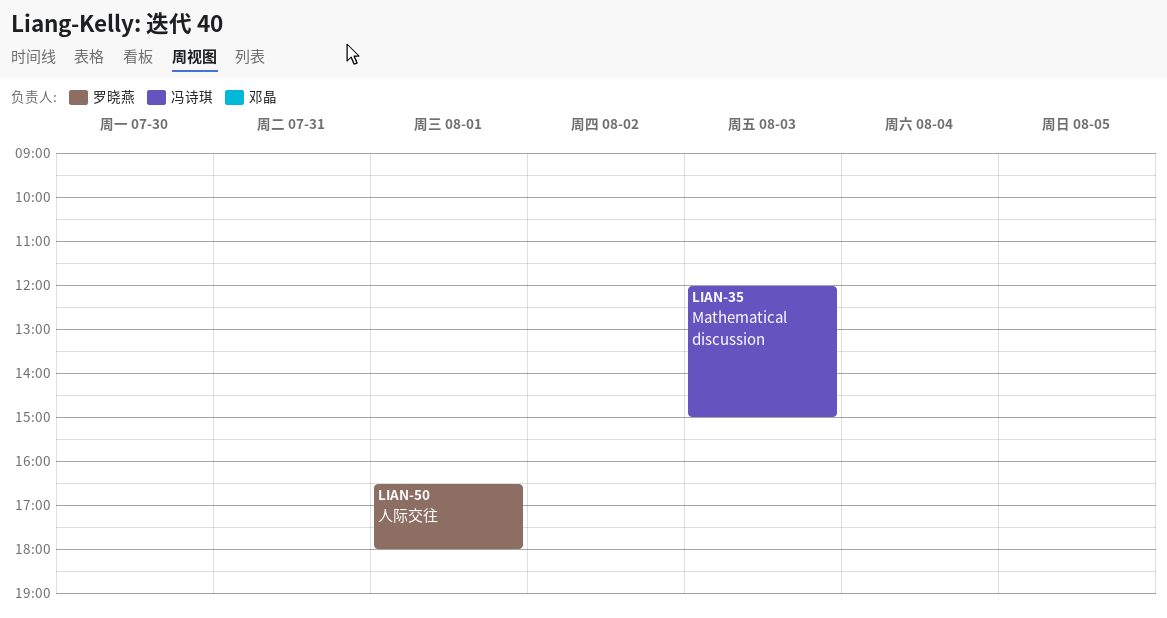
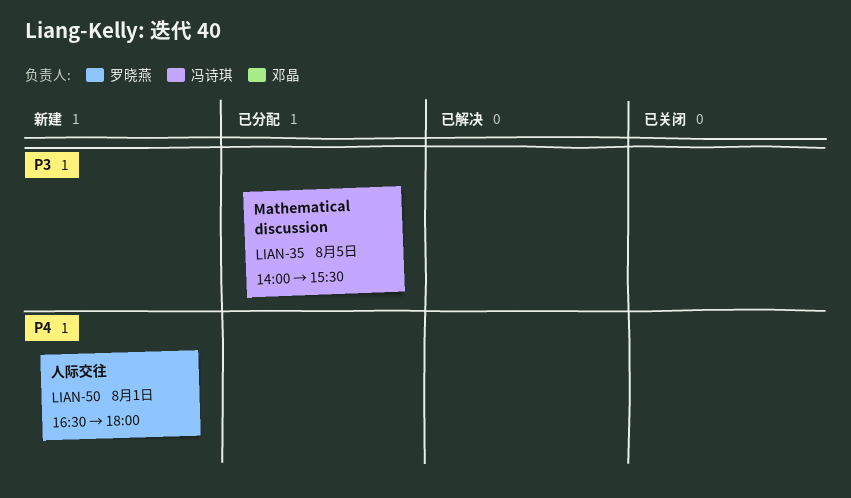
LIAN-35, day: Aug 3 -> Aug 5
LIAN-35, begins: 12:00 -> 14:00
LIAN-35, ends: 15:00 -> 15:30

